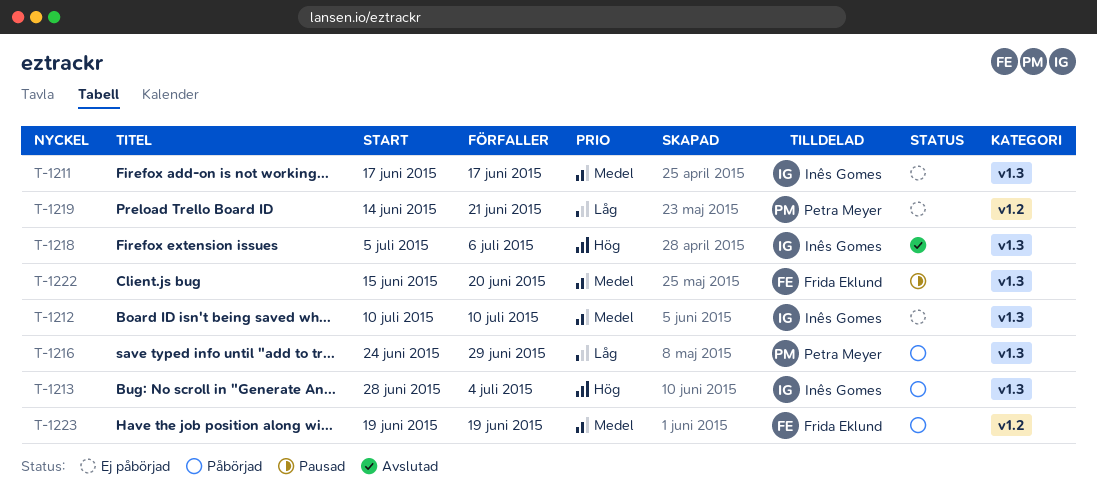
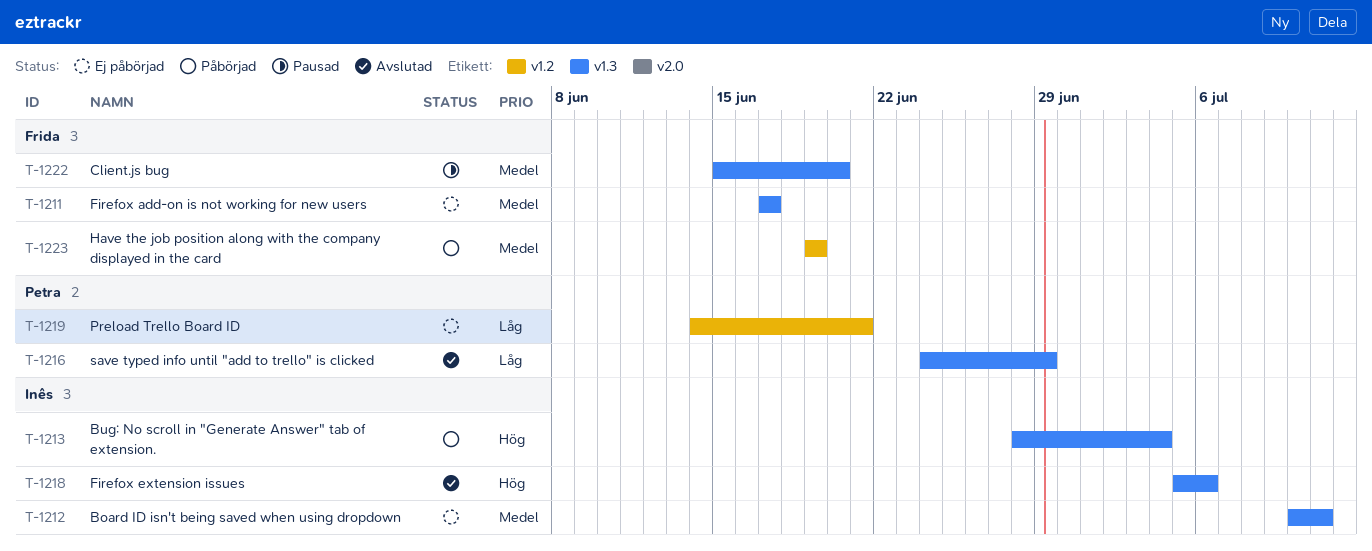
T-1211, owner: Inês Gomes -> Frida Eklund
T-1212, due: Jul 10 -> Jul 11
T-1216, status: Påbörjad -> Avslutad

